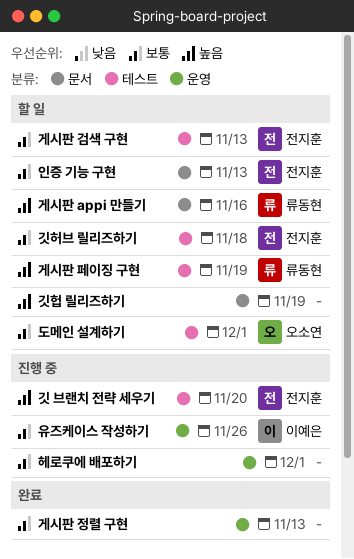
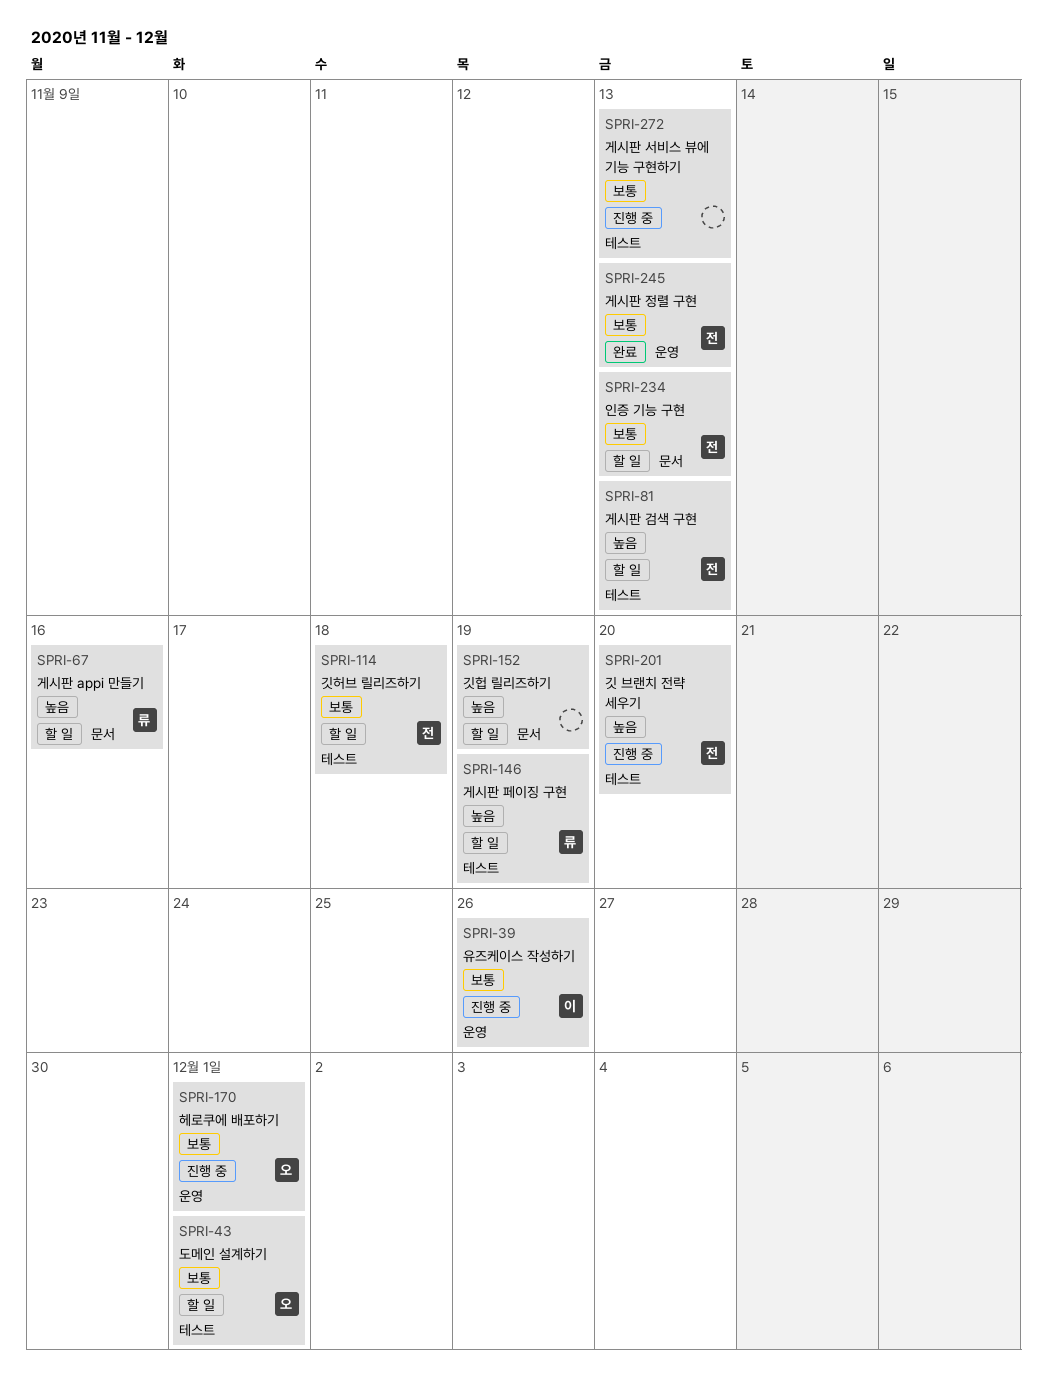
게시판 검색 구현, priority: 보통 -> 높음
게시판 서비스 뷰에 기능 구현하기: none -> present
게시판 정렬 구현, owner: none -> 전지훈
헤로쿠에 배포하기, owner: none -> 오소연

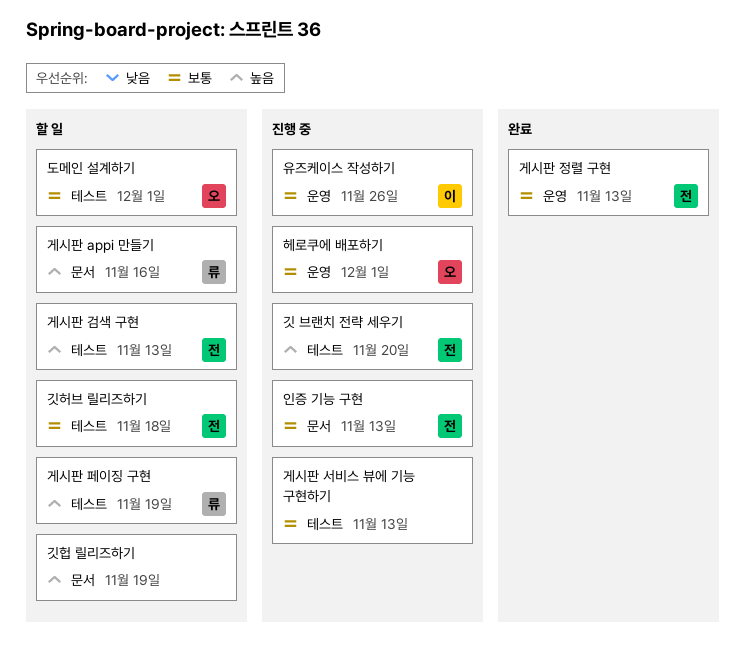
인증 기능 구현, status: 할 일 -> 진행 중

